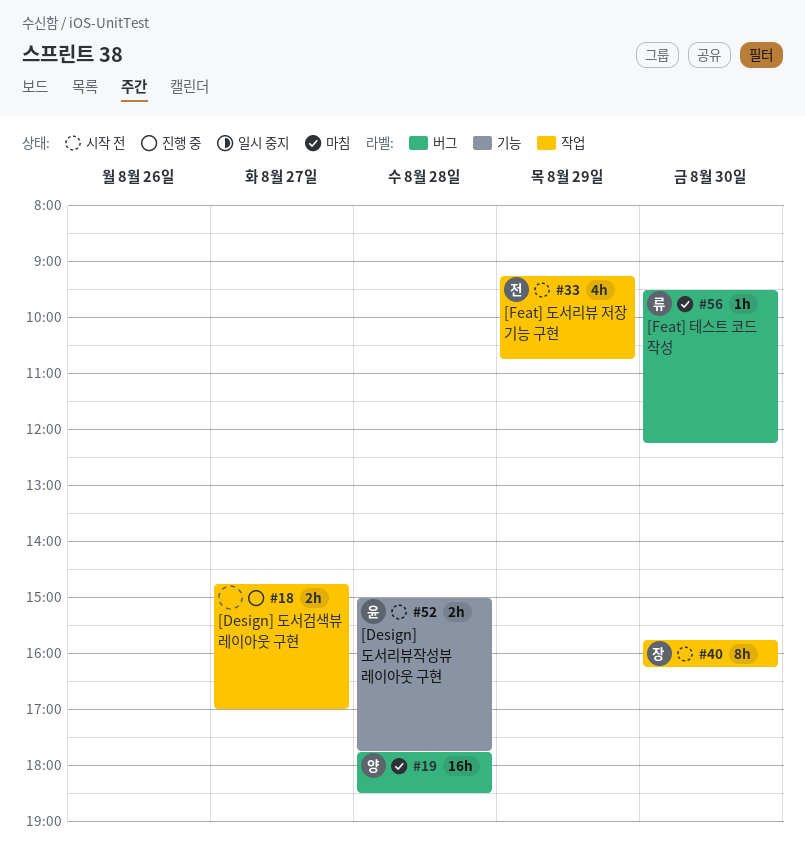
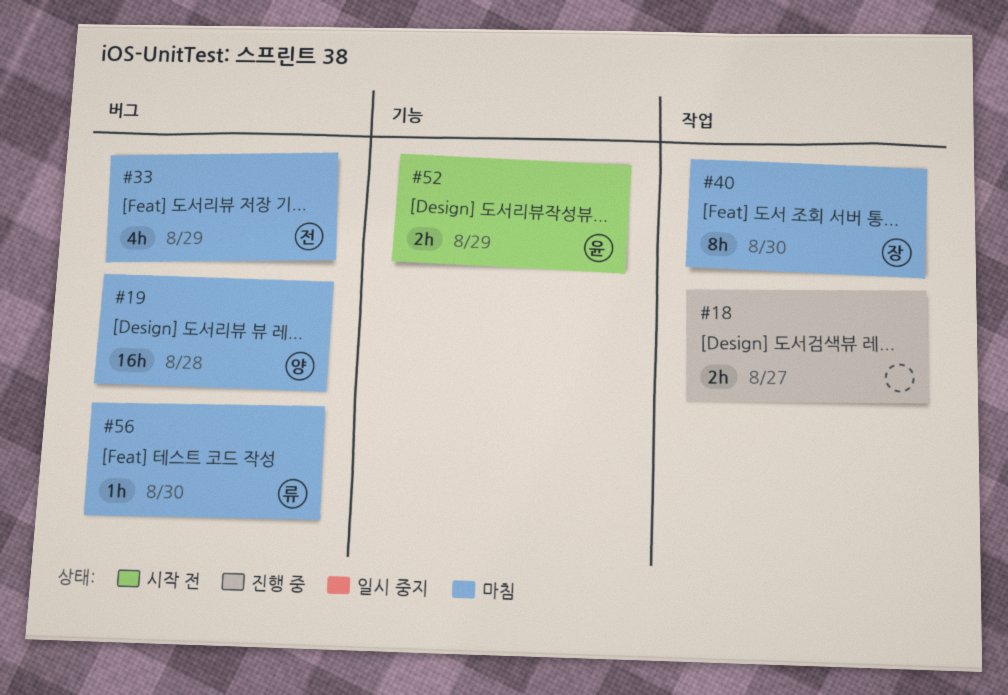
#33, status: 시작 전 -> 마침
#33, label: 작업 -> 버그
#40, status: 시작 전 -> 마침
#52, day: Aug 28 -> Aug 29

